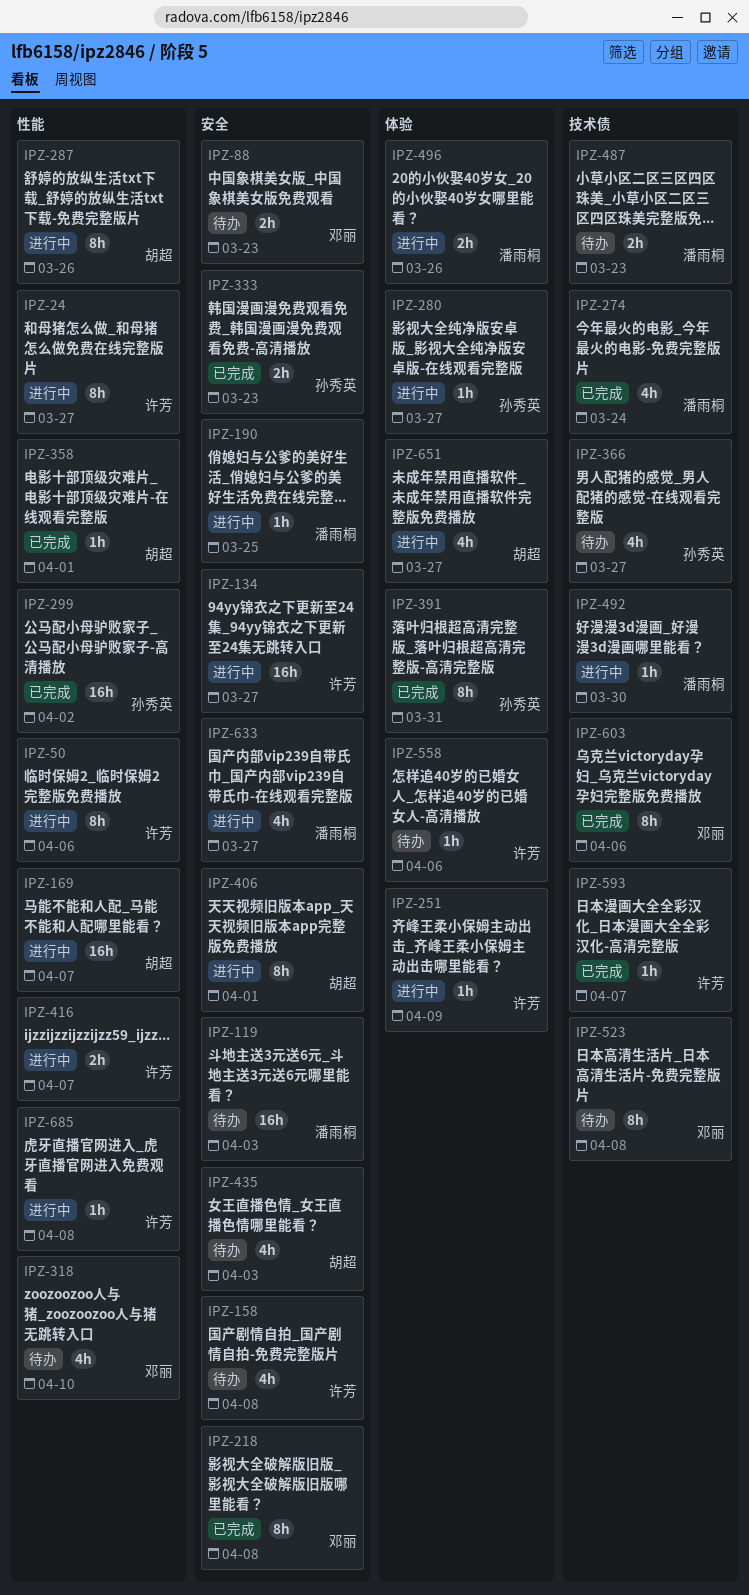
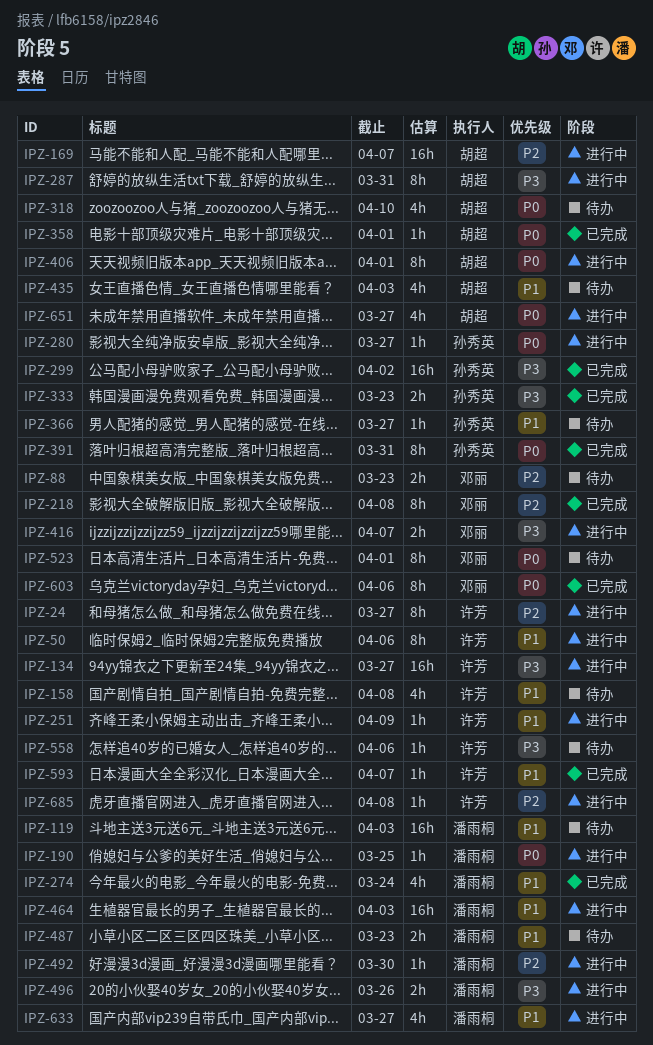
IPZ-287, due: Mar 26 -> Mar 31
IPZ-318, owner: 邓丽 -> 胡超
IPZ-366, estimate: 4h -> 1h
IPZ-416, owner: 许芳 -> 邓丽
IPZ-464: none -> present
IPZ-523, due: Apr 8 -> Apr 1

